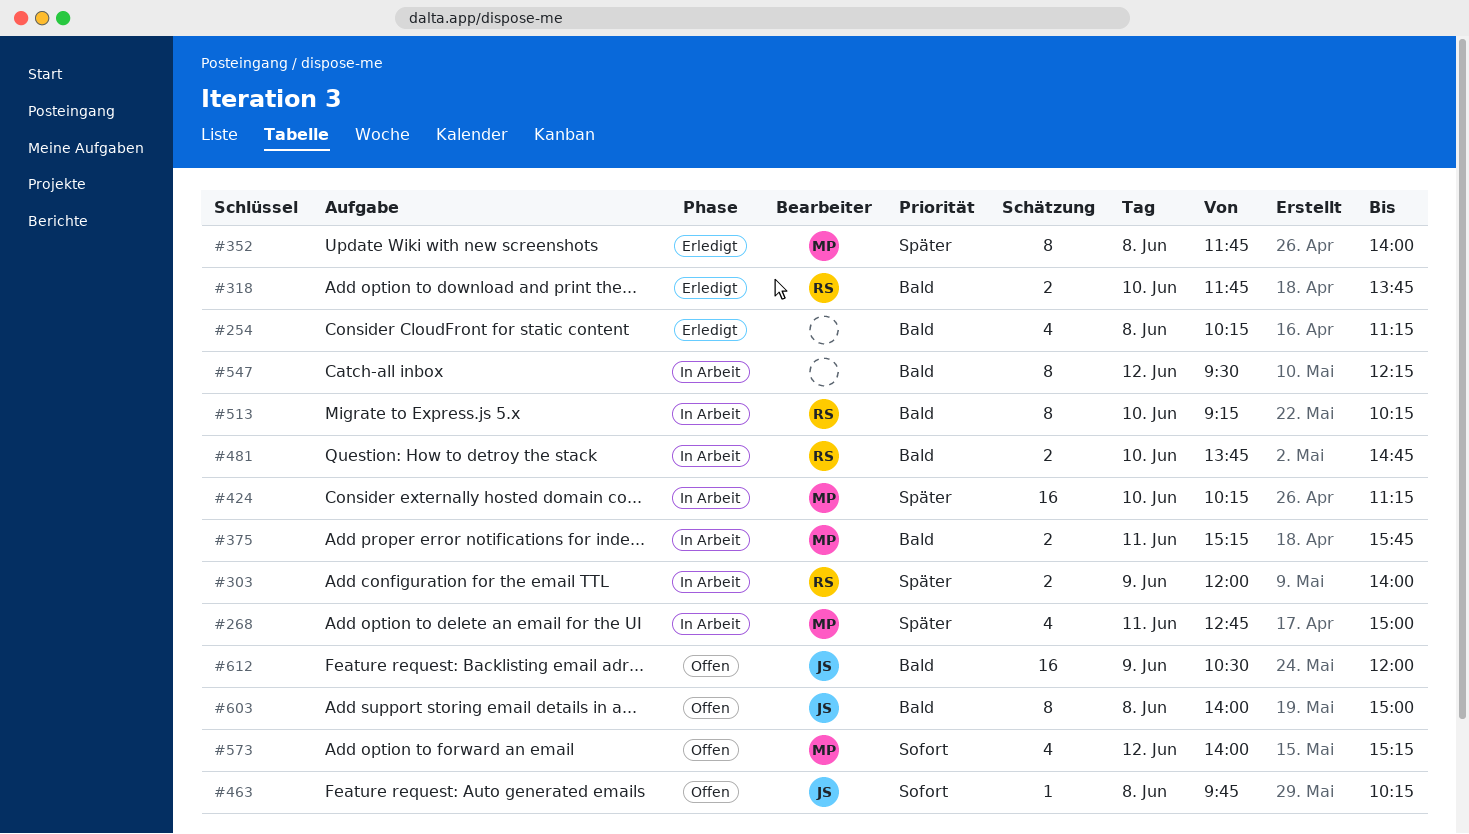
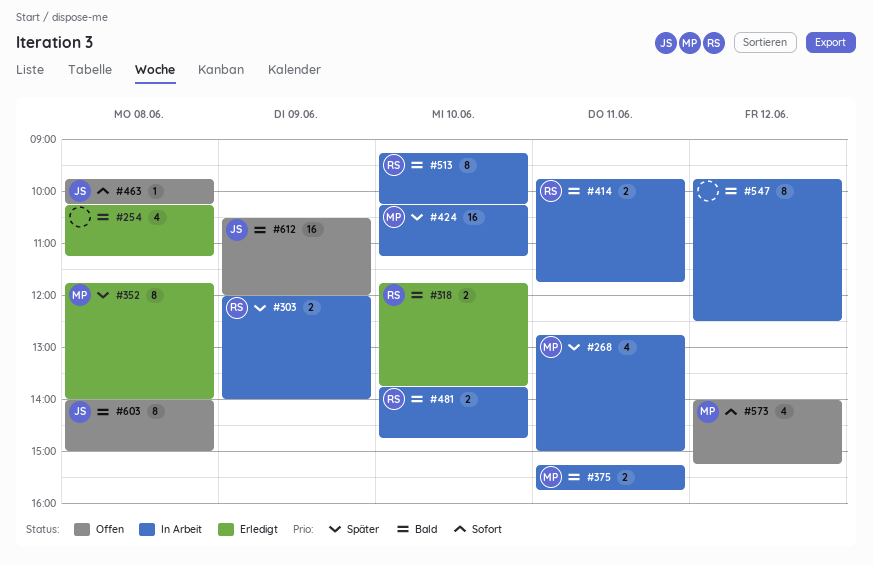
#414: none -> present
#547, begins: 09:30 -> 09:45
#547, ends: 12:15 -> 12:30

